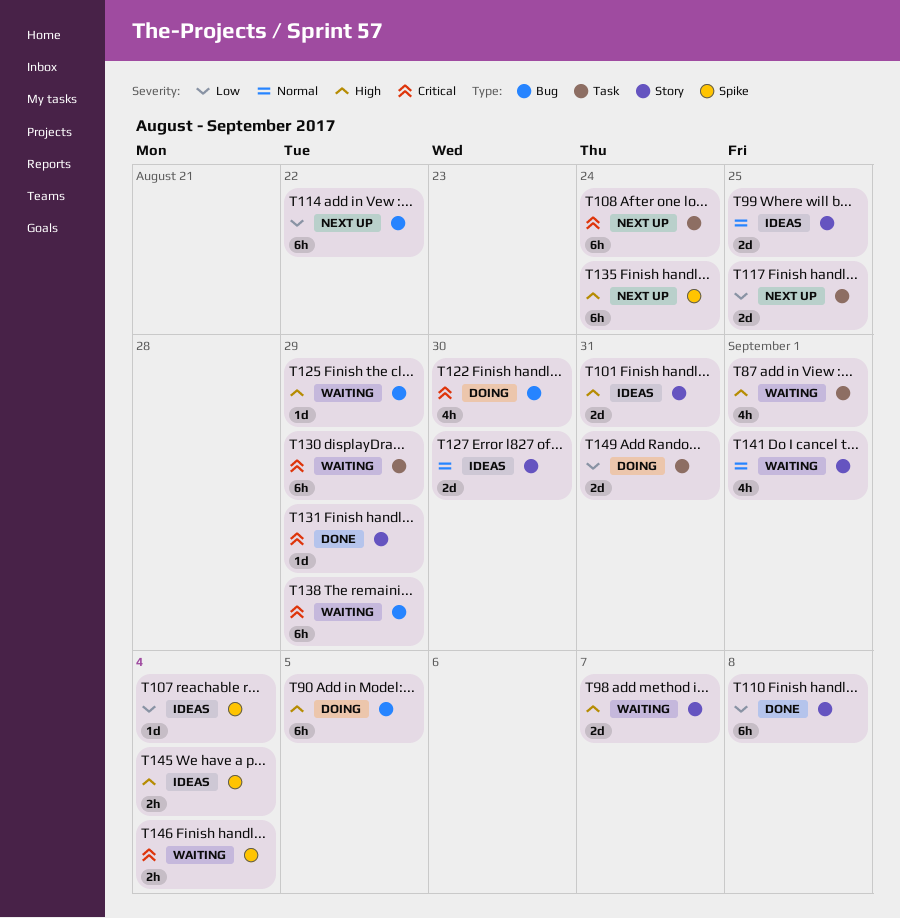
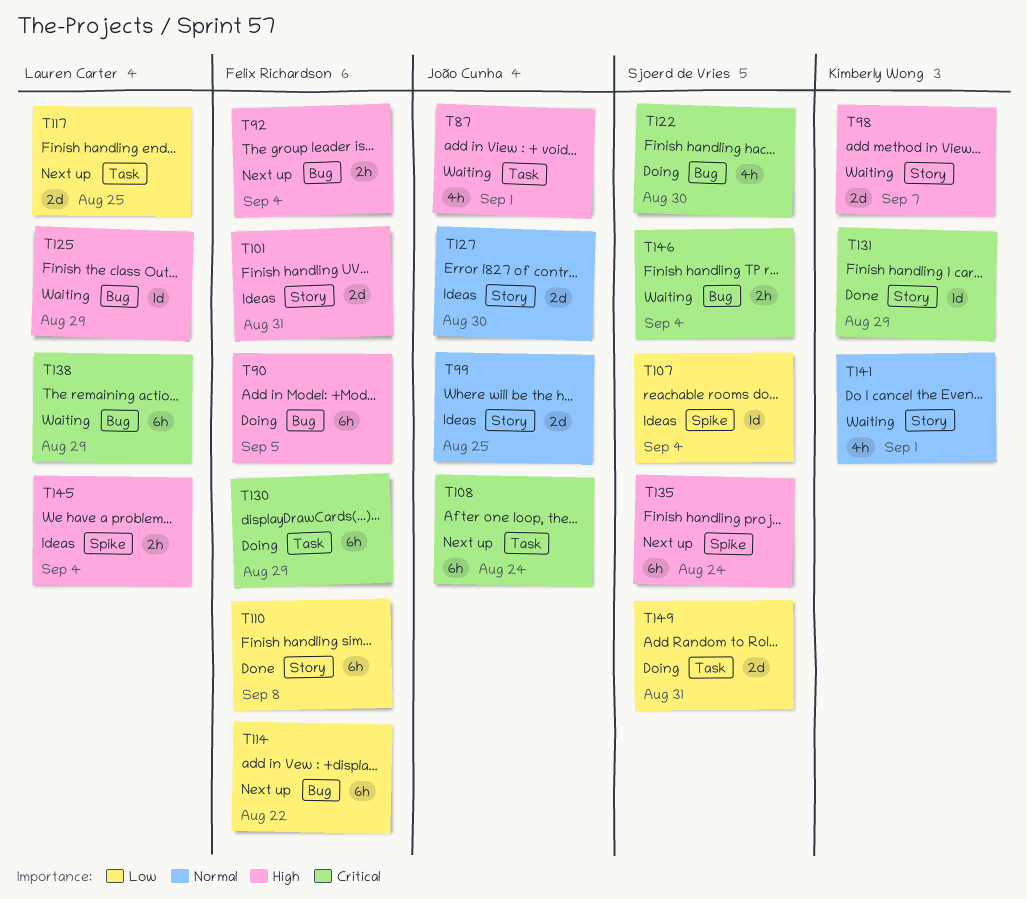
T92: none -> present
T130, status: Waiting -> Doing
T146, label: Spike -> Bug

